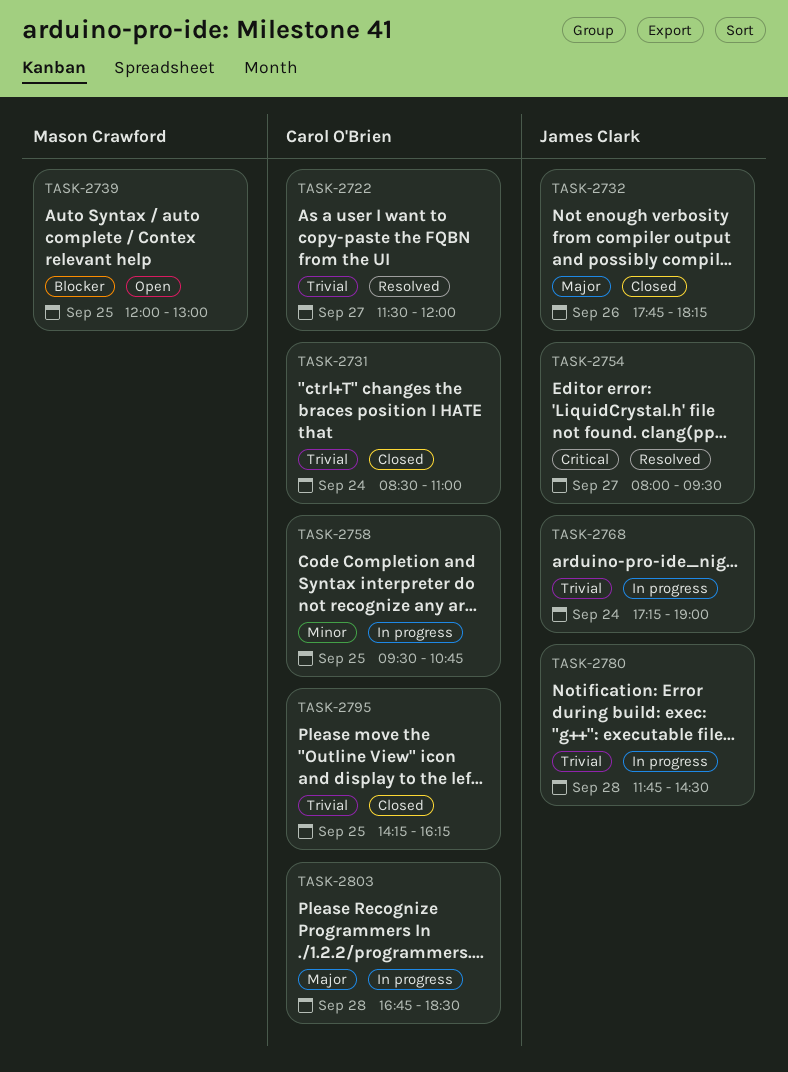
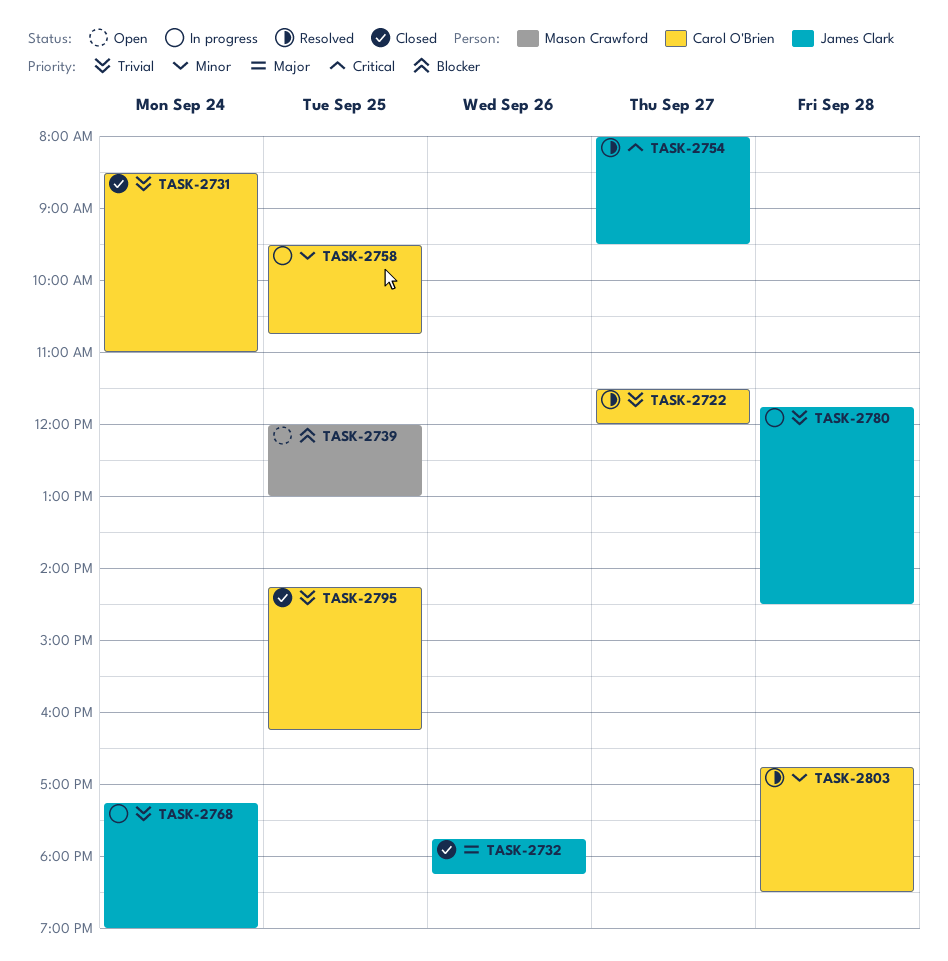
TASK-2803, status: In progress -> Resolved
TASK-2803, priority: Major -> Minor

